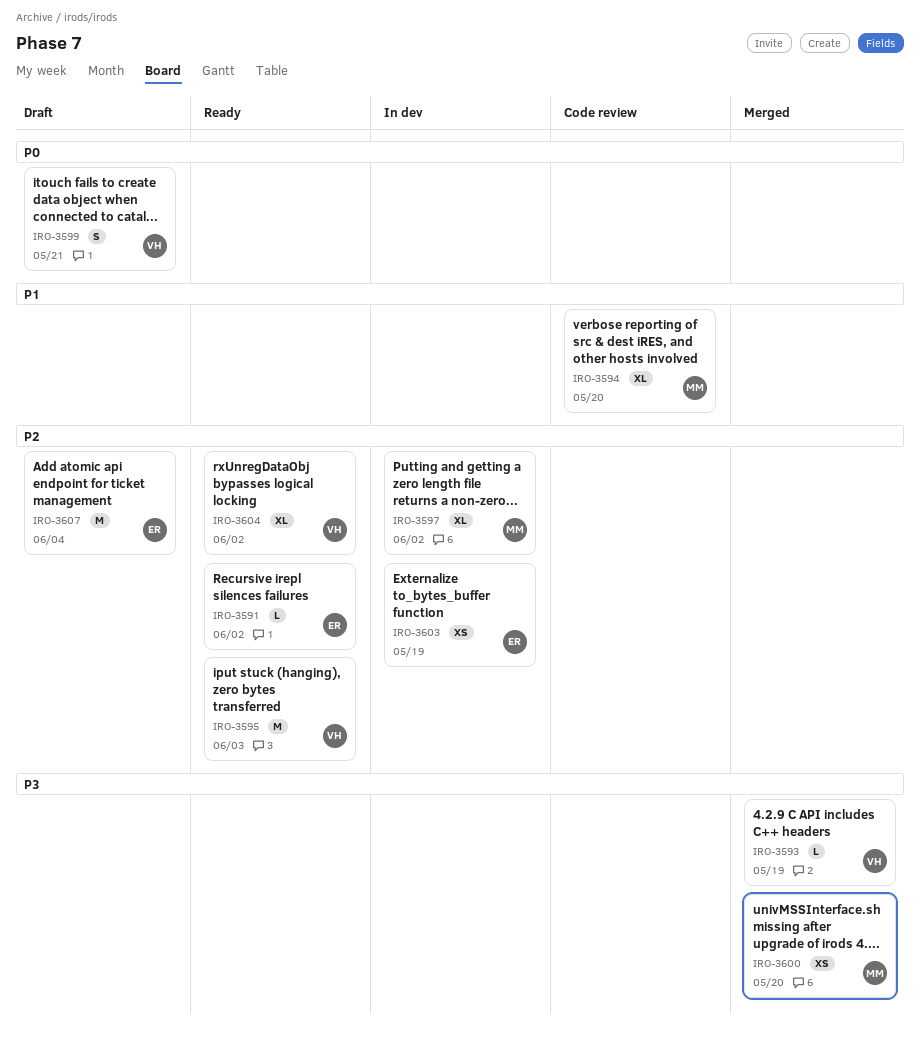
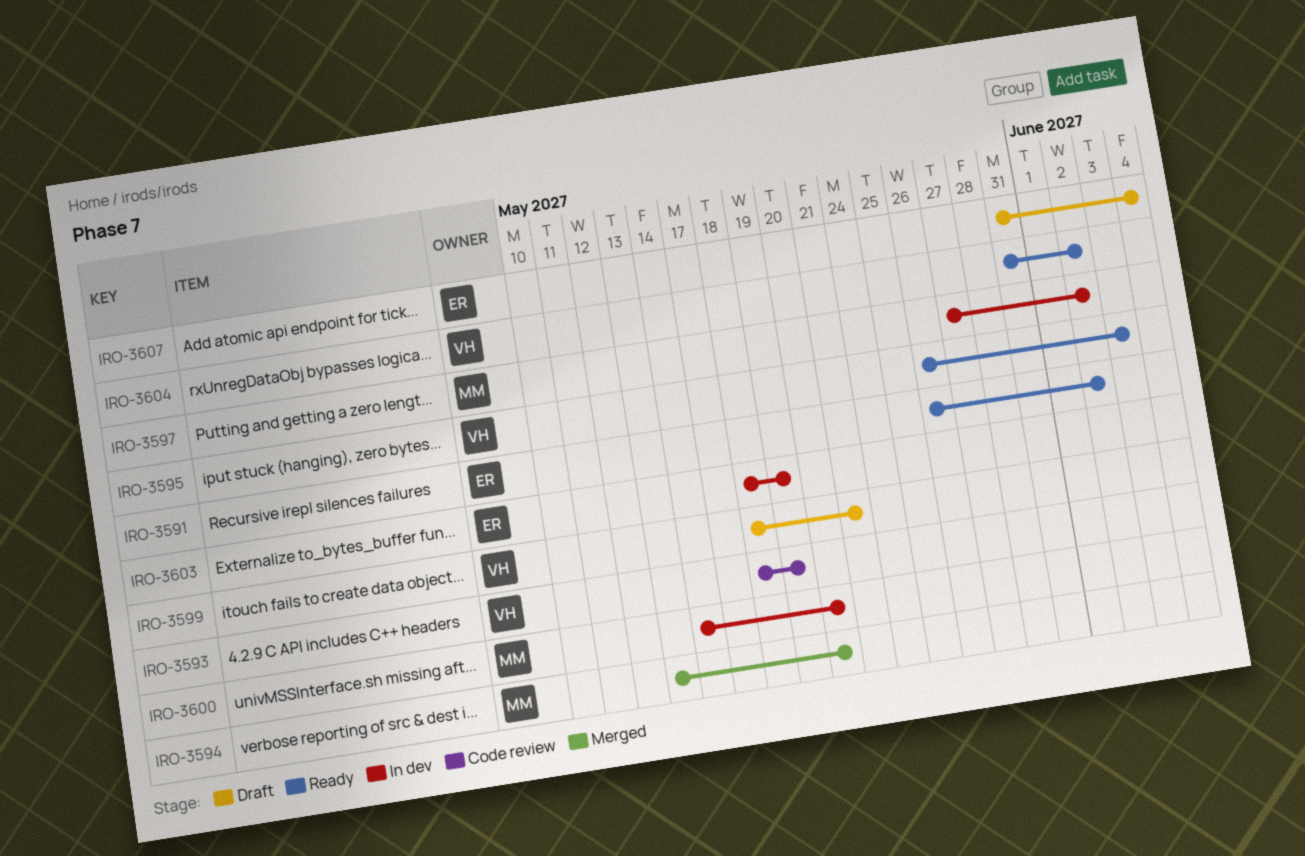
IRO-3593, status: Merged -> Code review
IRO-3594, status: Code review -> Merged
IRO-3600, status: Merged -> In dev

